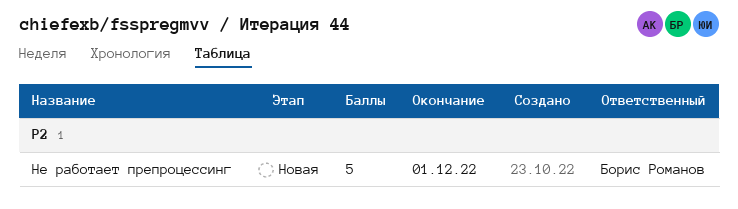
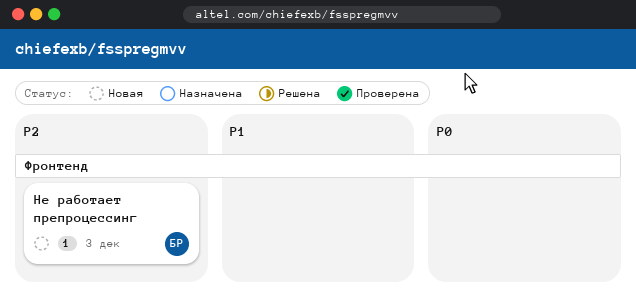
Не работает препроцессинг, estimate: 5 -> 1
Не работает препроцессинг, due: Dec 1 -> Dec 3

